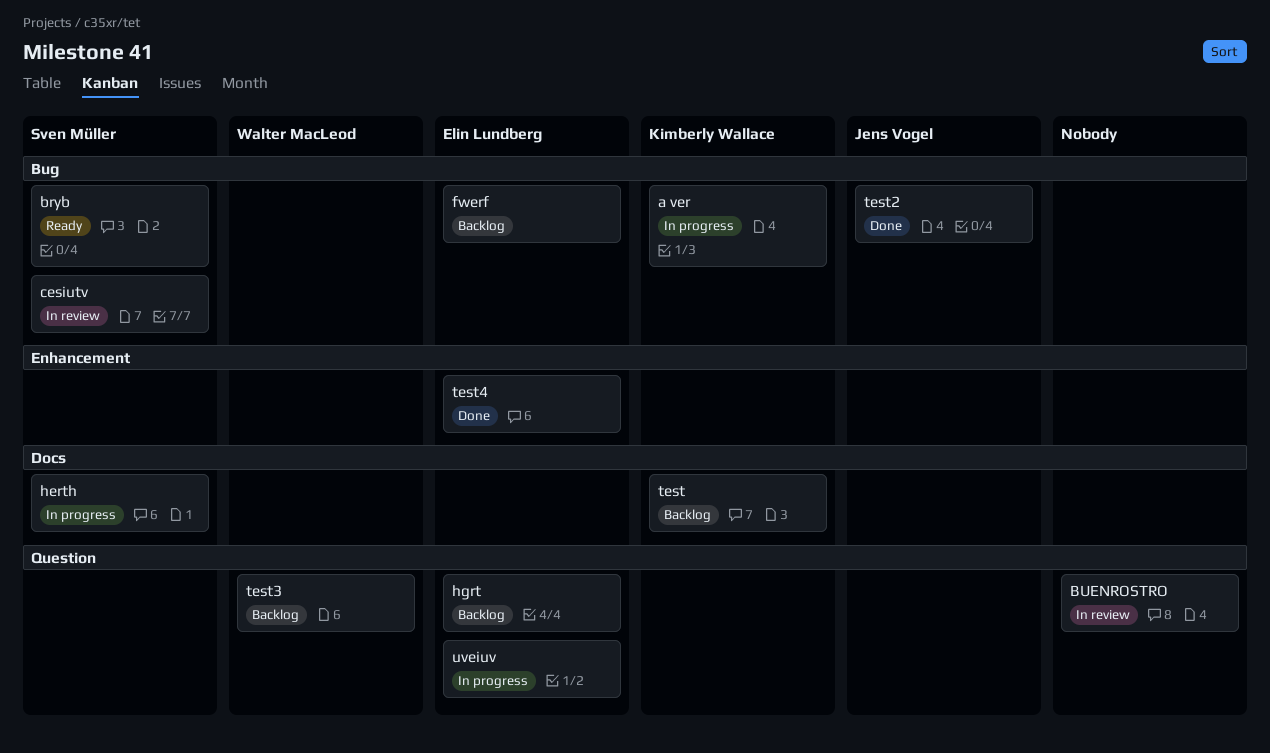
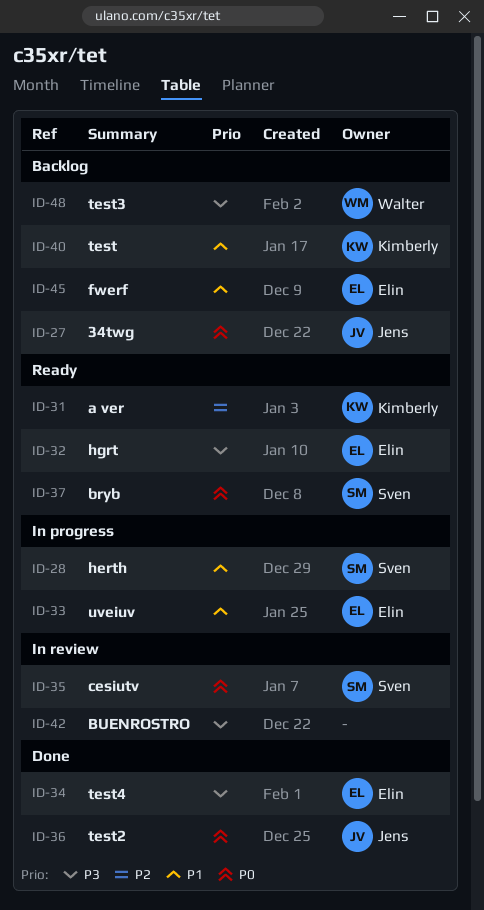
34twg: none -> present
a ver, status: In progress -> Ready
hgrt, status: Backlog -> Ready

